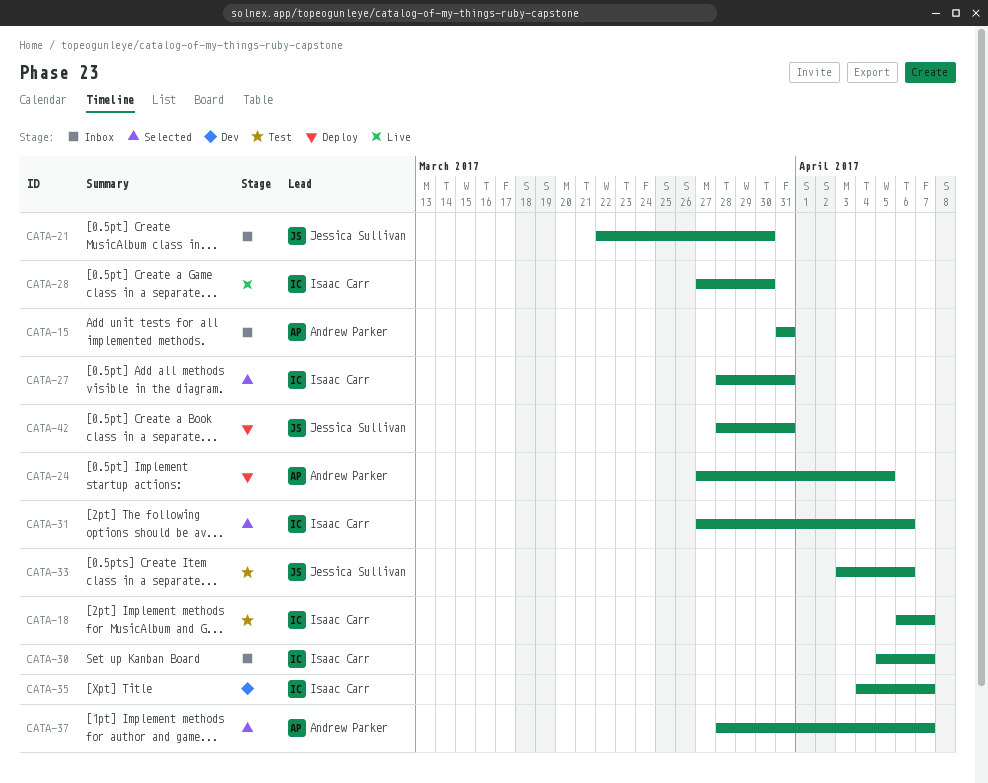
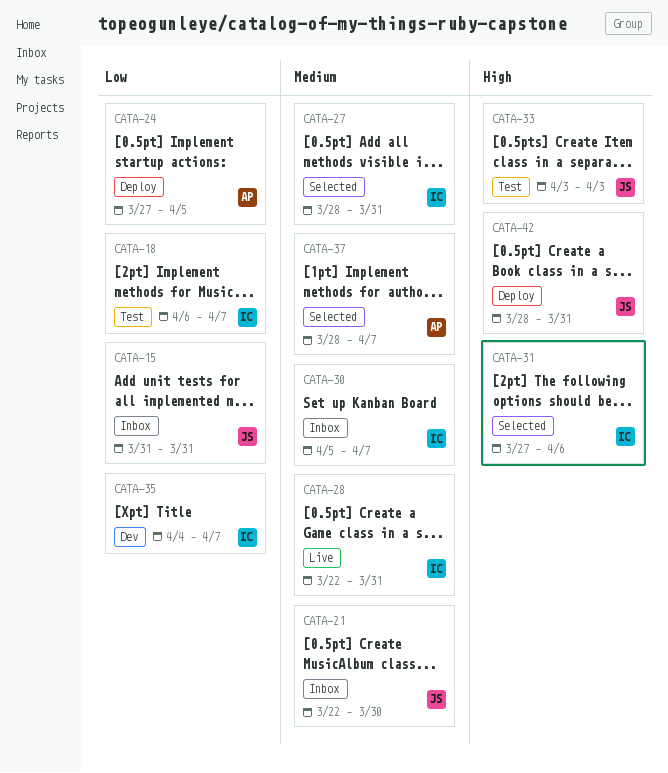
CATA-15, owner: Andrew Parker -> Jessica Sullivan
CATA-28, start: Mar 27 -> Mar 22
CATA-28, due: Mar 30 -> Mar 31
CATA-33, due: Apr 6 -> Apr 3

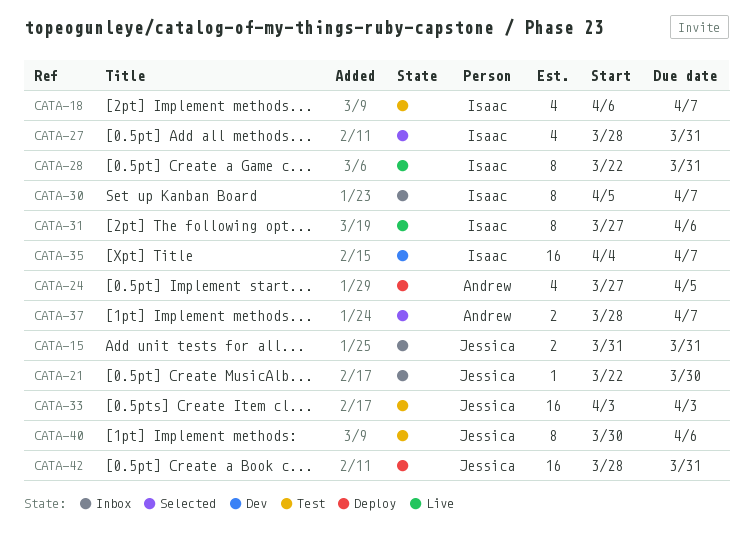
CATA-31, status: Selected -> Live
CATA-40: none -> present

